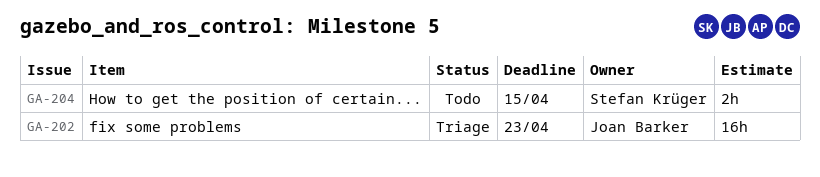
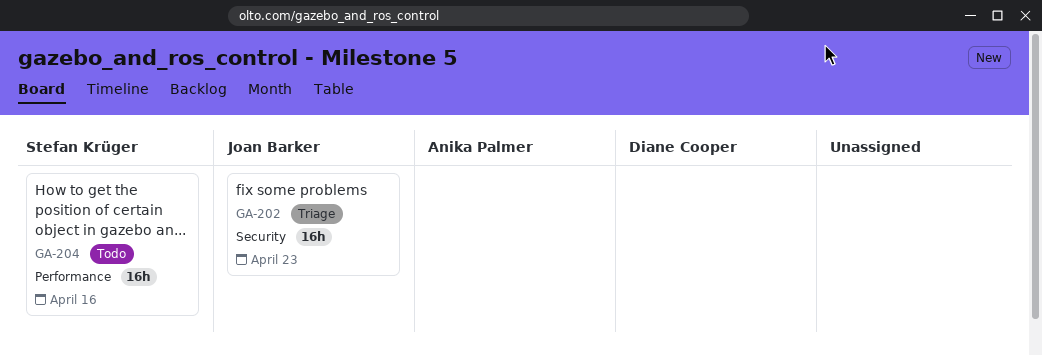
GA-204, estimate: 2h -> 16h
GA-204, due: Apr 15 -> Apr 16

